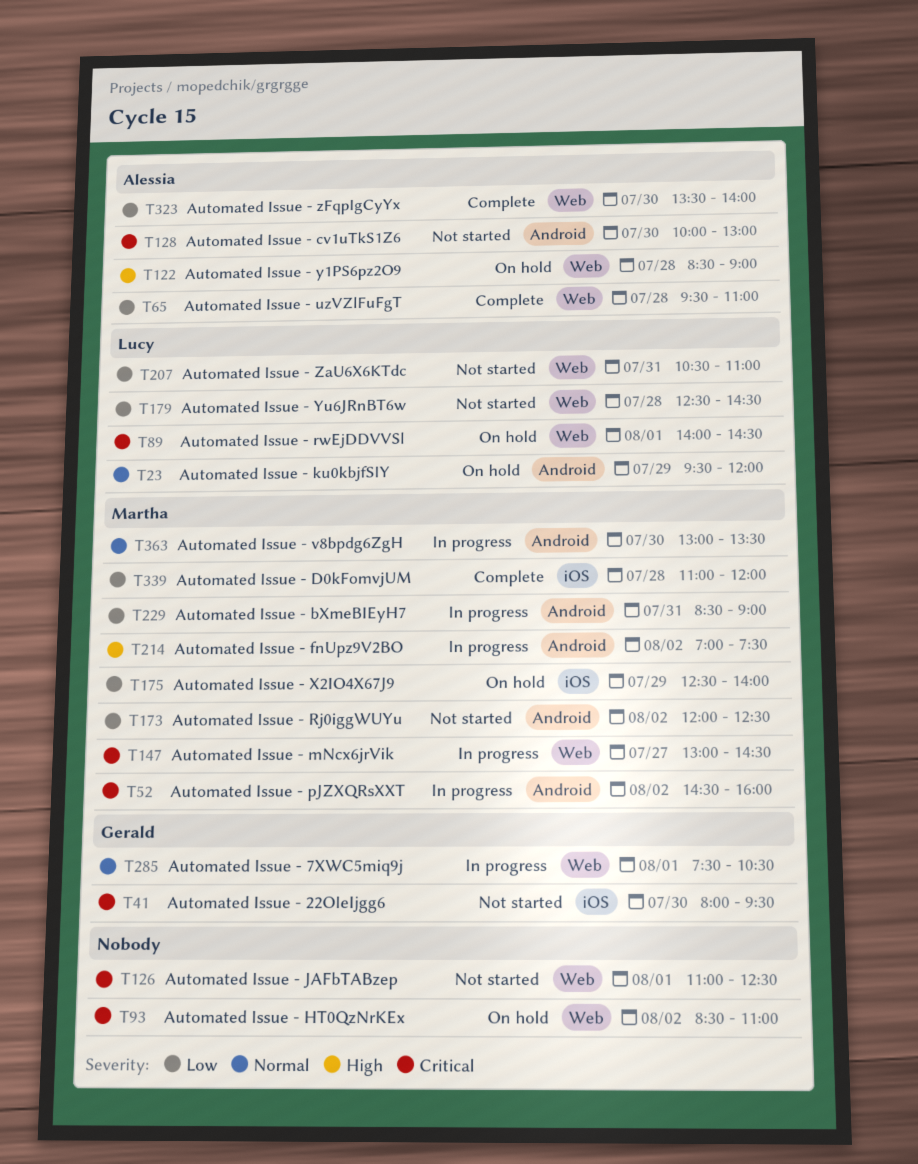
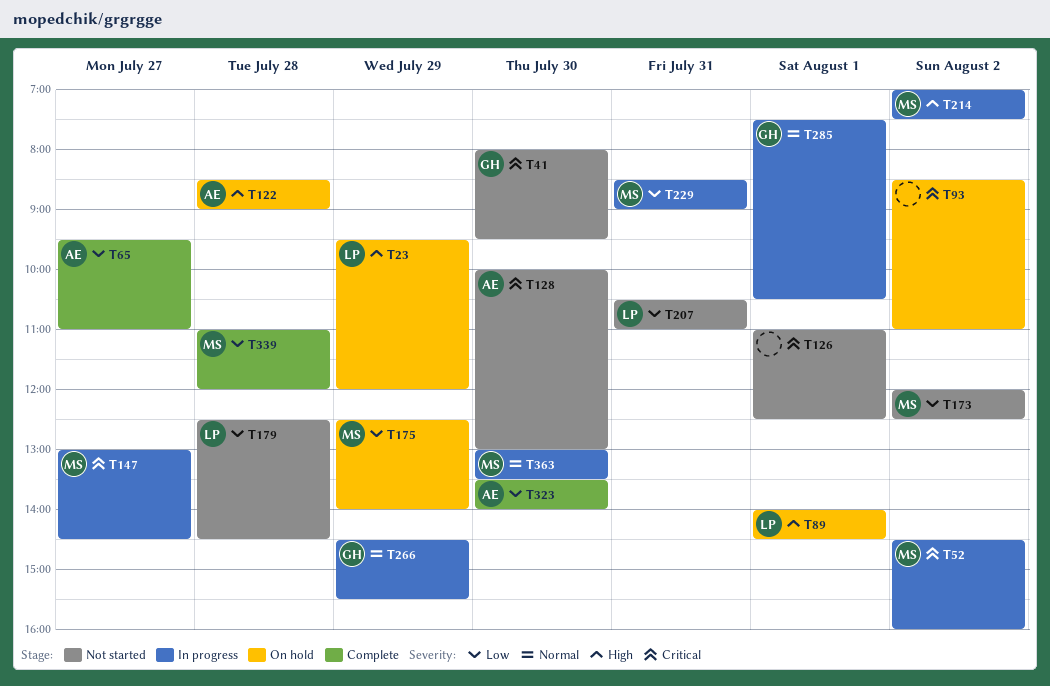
T23, priority: Normal -> High
T65, day: Jul 28 -> Jul 27
T89, priority: Critical -> High
T266: none -> present

